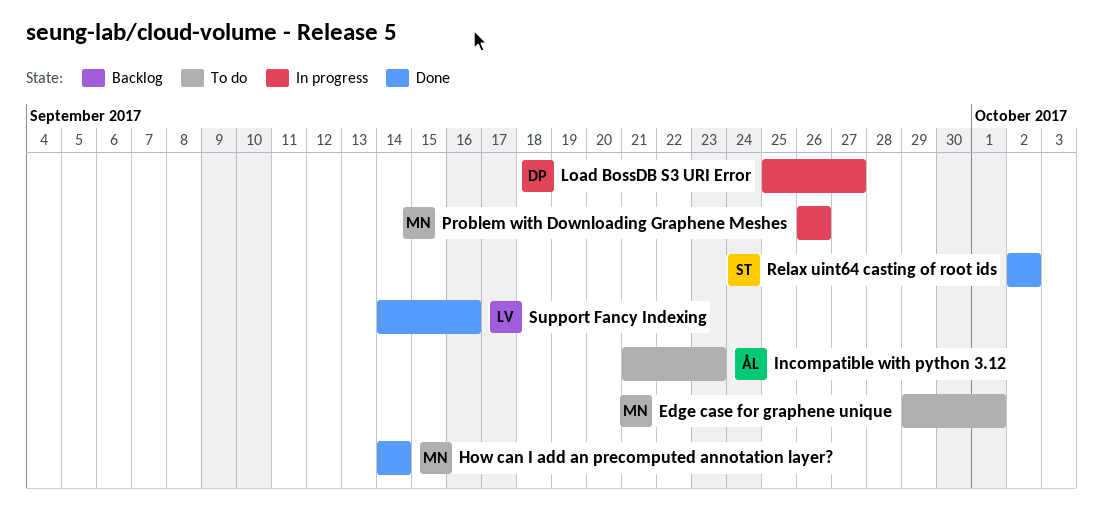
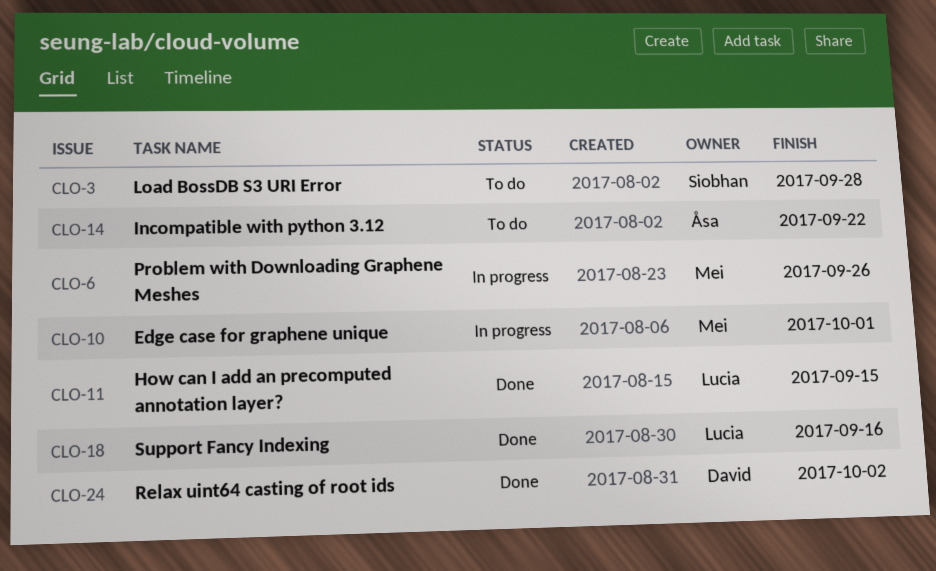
Edge case for graphene unique, status: To do -> In progress
How can I add an precomputed annotation layer?, owner: Mei -> Lucia
How can I add an precomputed annotation layer?, due: Sep 14 -> Sep 15
Incompatible with python 3.12, due: Sep 23 -> Sep 22
Load BossDB S3 URI Error, status: In progress -> To do
Load BossDB S3 URI Error, owner: David -> Siobhan
Load BossDB S3 URI Error, due: Sep 27 -> Sep 28
Relax uint64 casting of root ids, owner: Siobhan -> David

